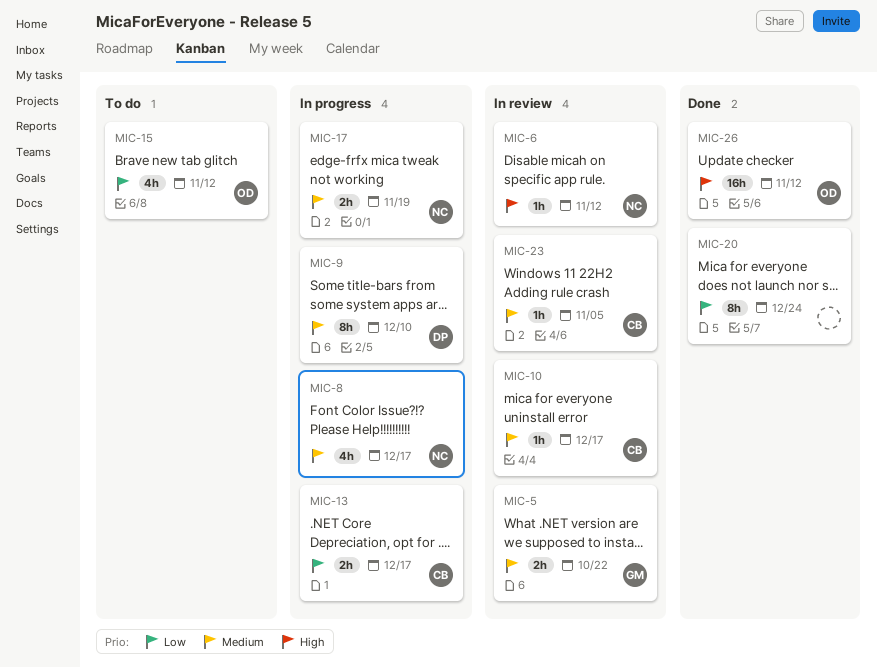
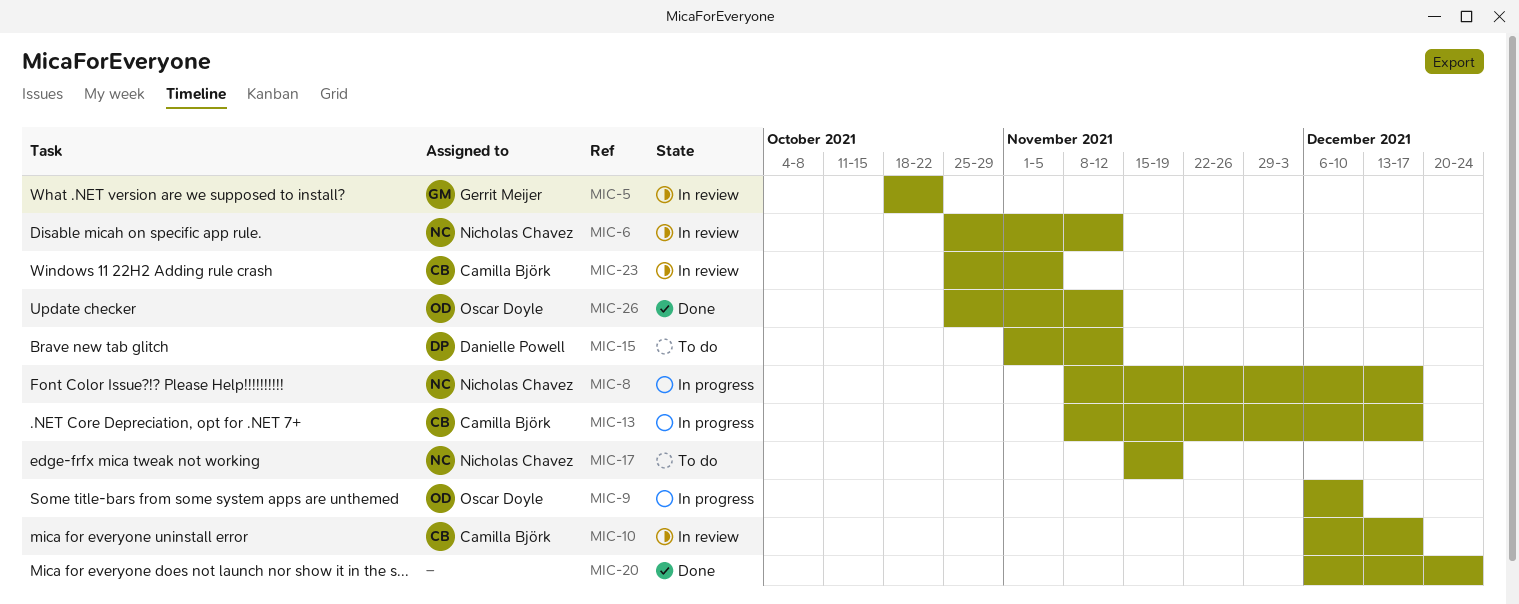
MIC-9, owner: Danielle Powell -> Oscar Doyle
MIC-15, owner: Oscar Doyle -> Danielle Powell
MIC-17, status: In progress -> To do

